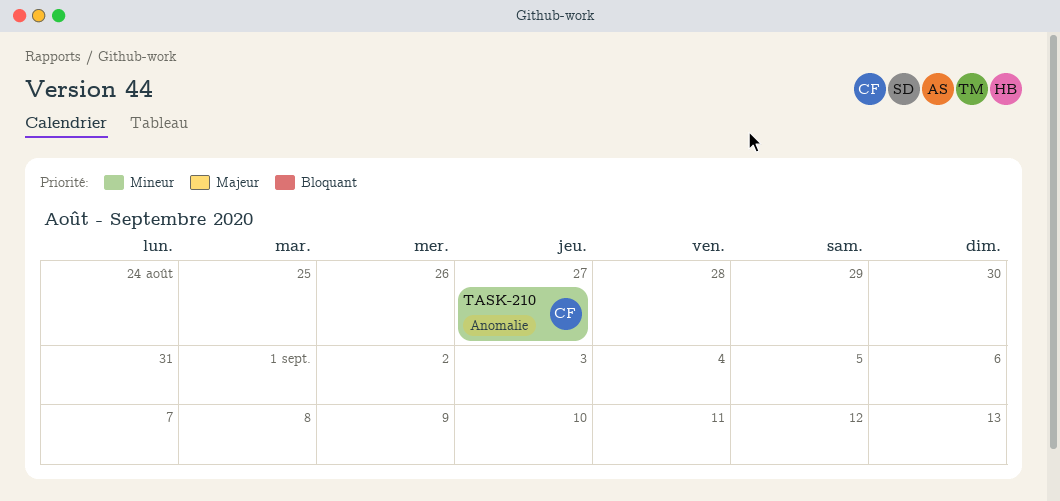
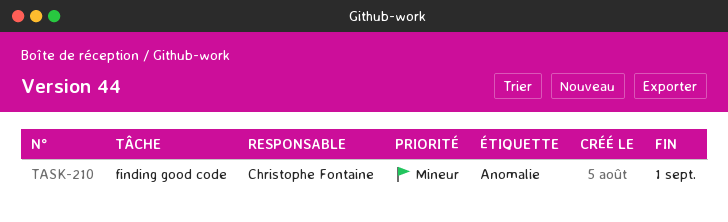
TASK-210, due: Aug 27 -> Sep 1

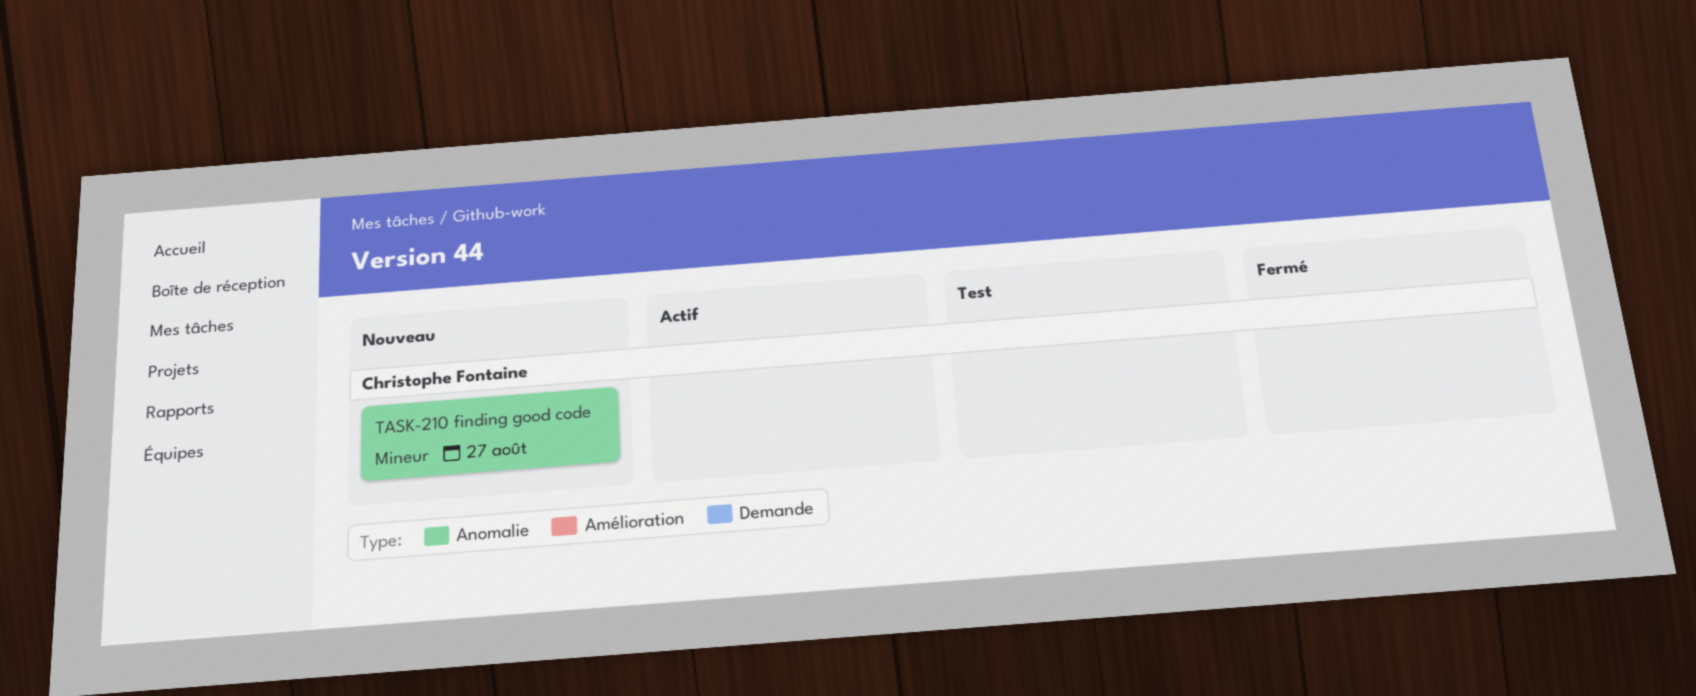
TASK-210, due: Sep 1 -> Aug 27

